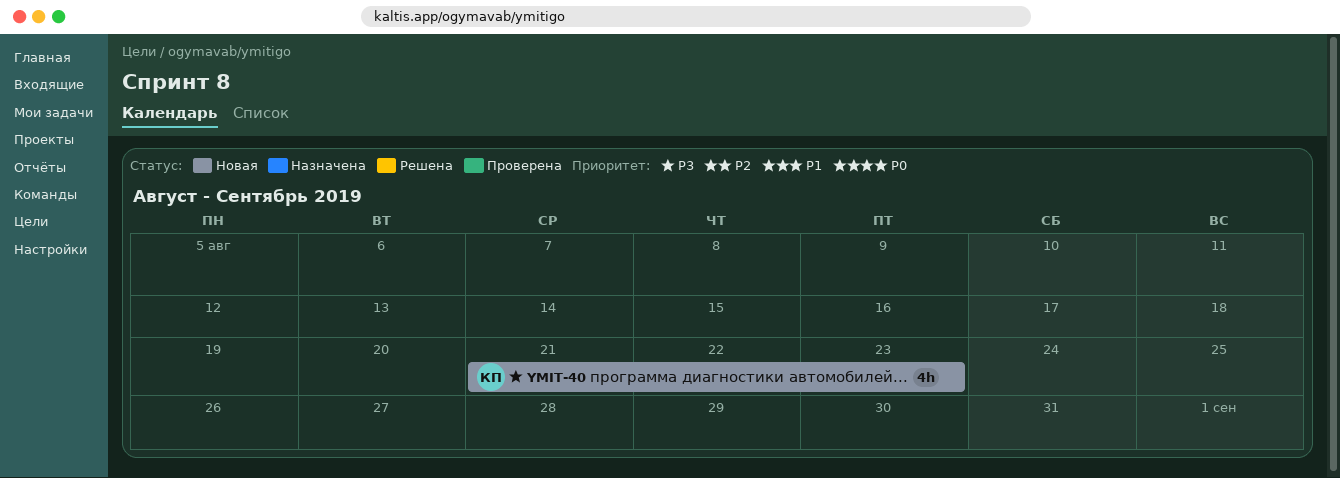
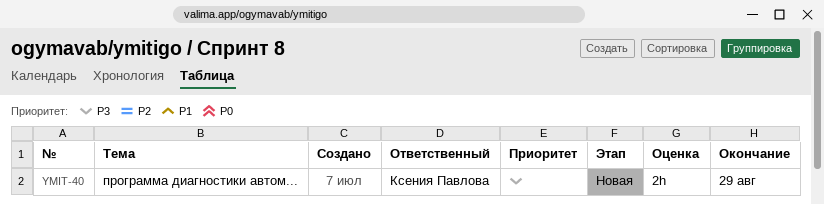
YMIT-40, estimate: 4h -> 2h
YMIT-40, due: Aug 23 -> Aug 29

